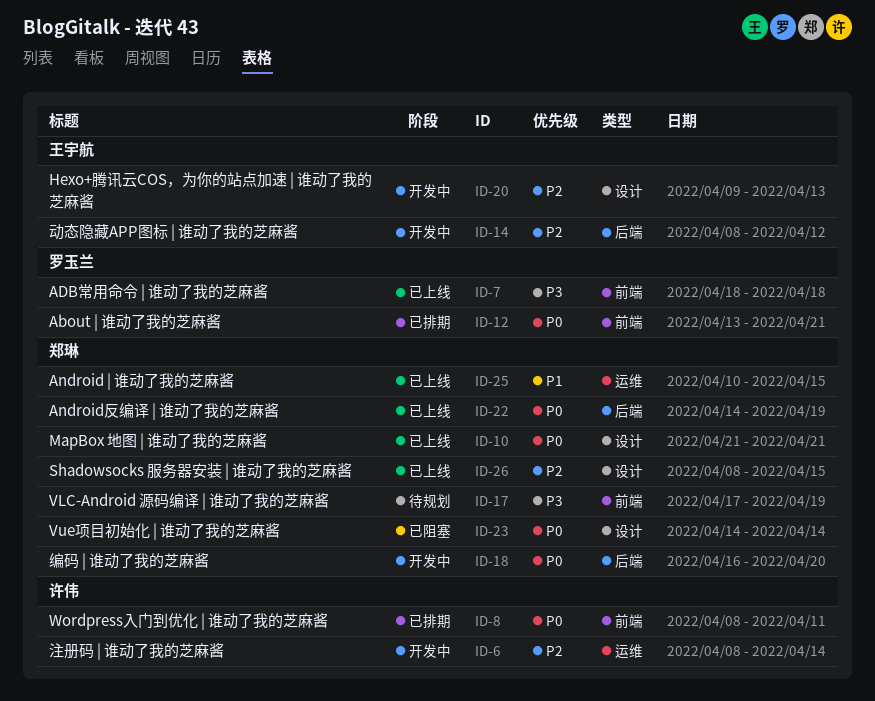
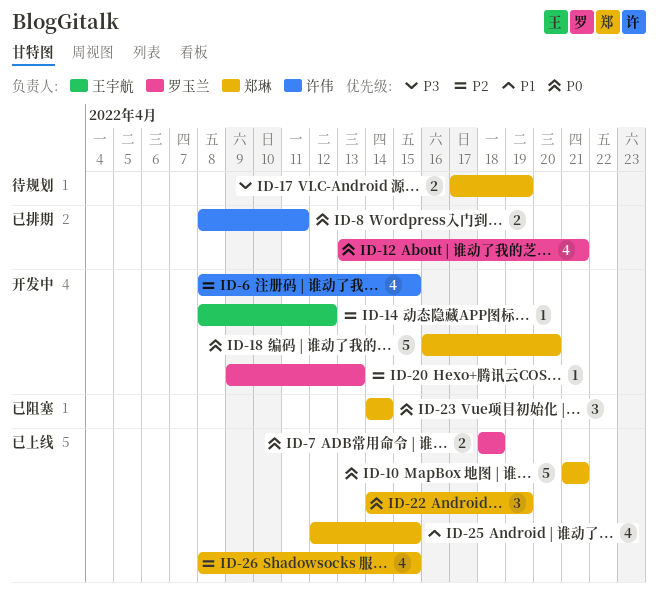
ID-6, due: Apr 14 -> Apr 15
ID-7, priority: P3 -> P0
ID-20, owner: 王宇航 -> 罗玉兰
ID-25, start: Apr 10 -> Apr 12

